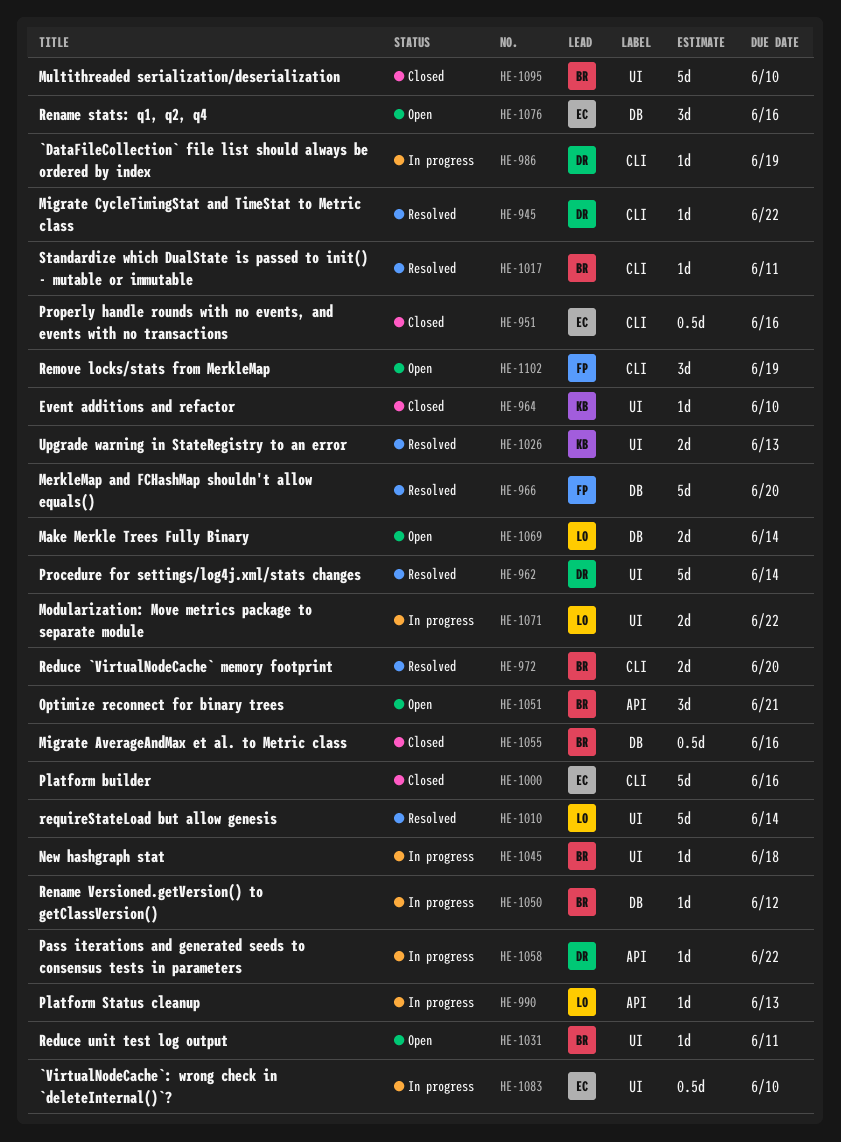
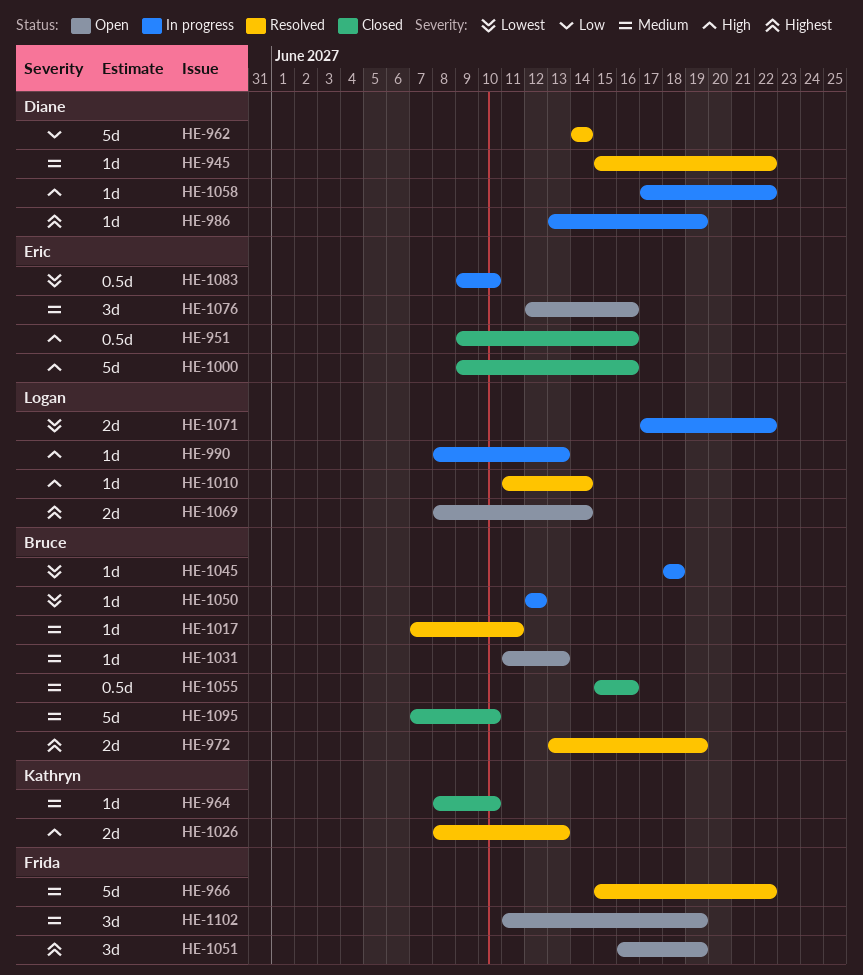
HE-966, due: Jun 20 -> Jun 22
HE-972, due: Jun 20 -> Jun 19
HE-1010, estimate: 5d -> 1d
HE-1031, due: Jun 11 -> Jun 13
HE-1051, owner: Bruce -> Frida
HE-1051, due: Jun 21 -> Jun 19

